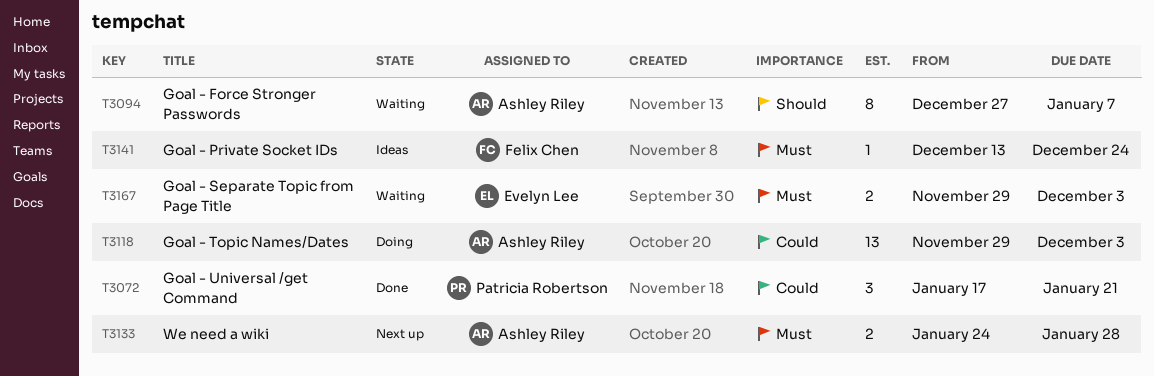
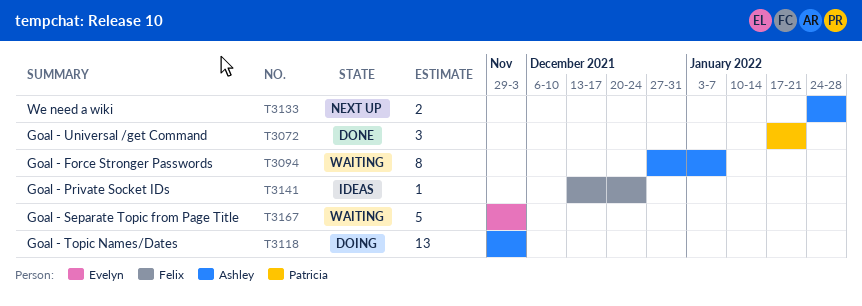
T3167, estimate: 2 -> 5

